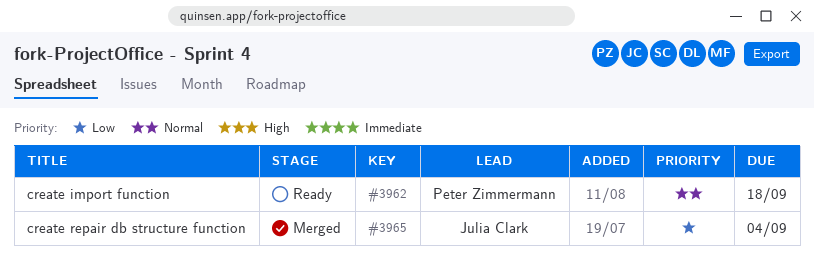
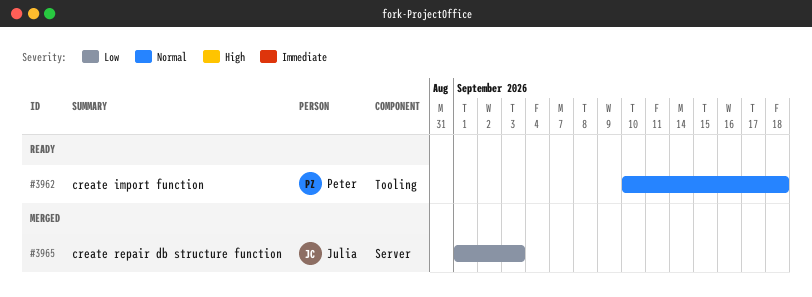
#3965, due: Sep 4 -> Sep 3

